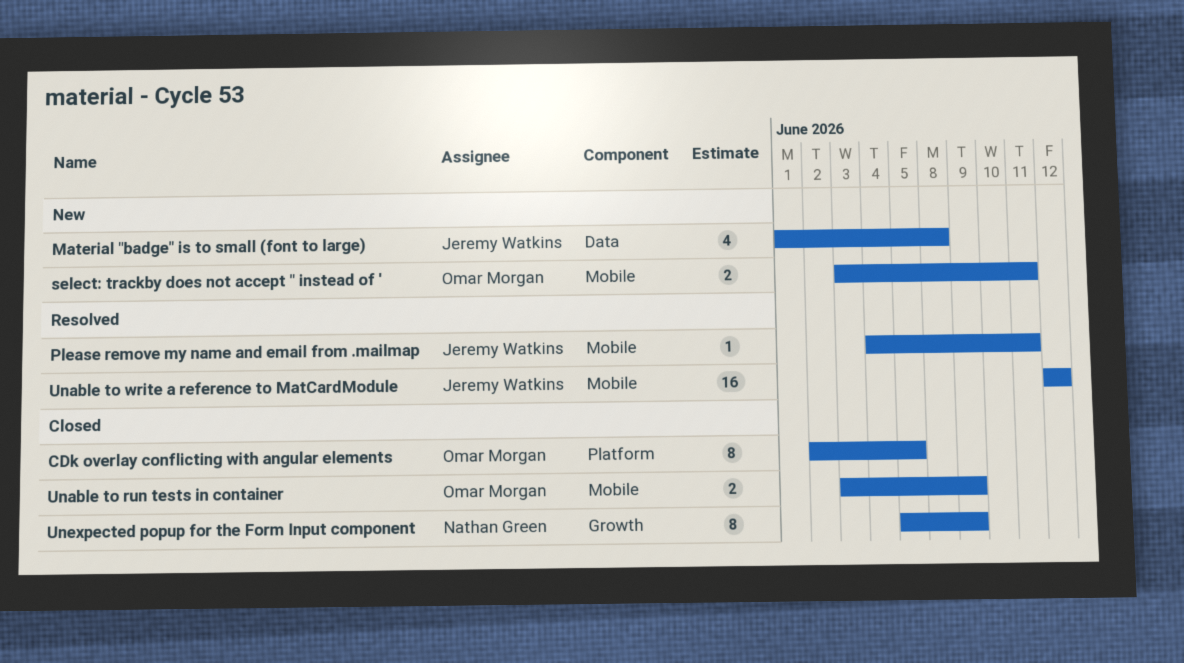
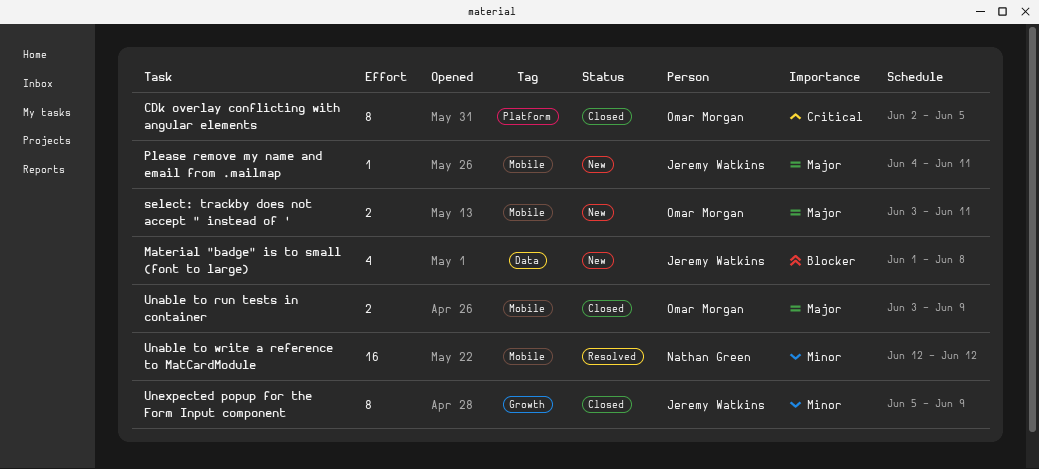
Please remove my name and email from .mailmap, status: Resolved -> New
Unable to write a reference to MatCardModule, owner: Jeremy Watkins -> Nathan Green
Unexpected popup for the Form Input component, owner: Nathan Green -> Jeremy Watkins

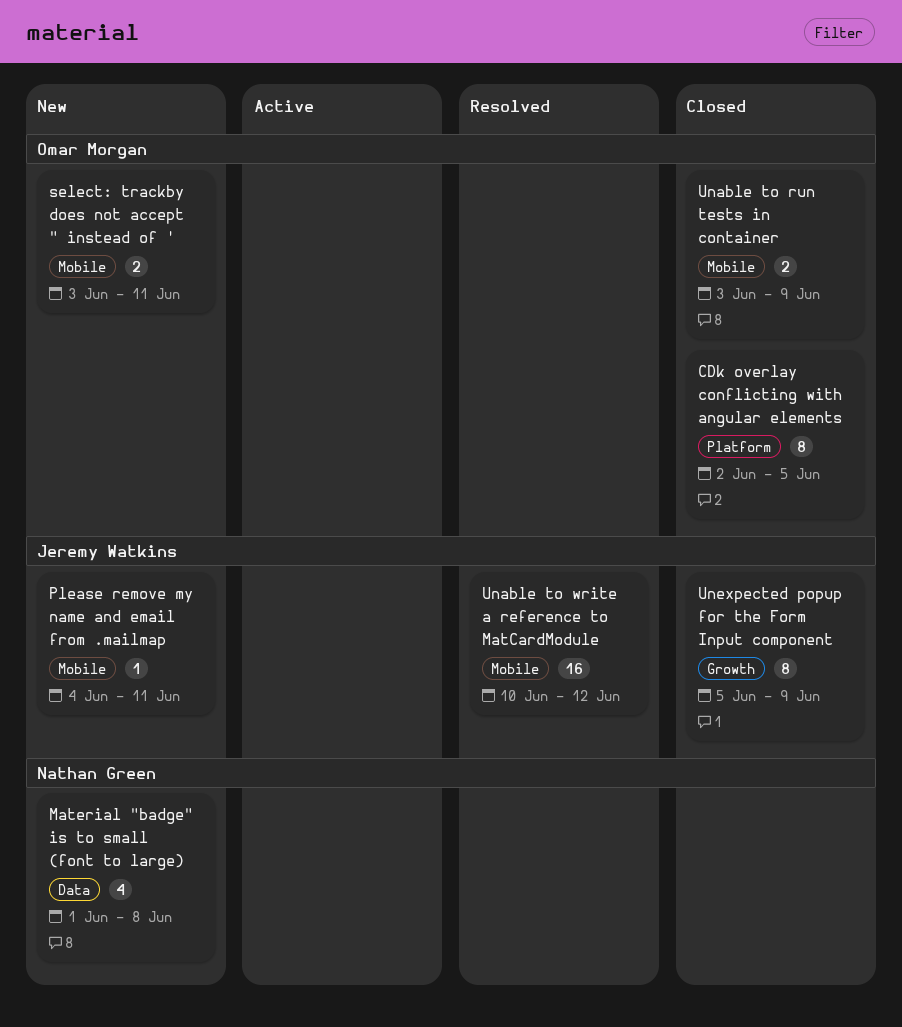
Material "badge" is to small (font to large), owner: Jeremy Watkins -> Nathan Green
Unable to write a reference to MatCardModule, owner: Nathan Green -> Jeremy Watkins
Unable to write a reference to MatCardModule, start: Jun 12 -> Jun 10

